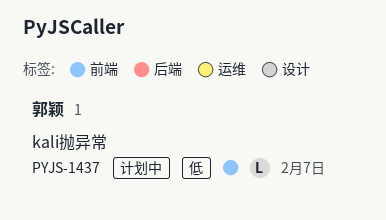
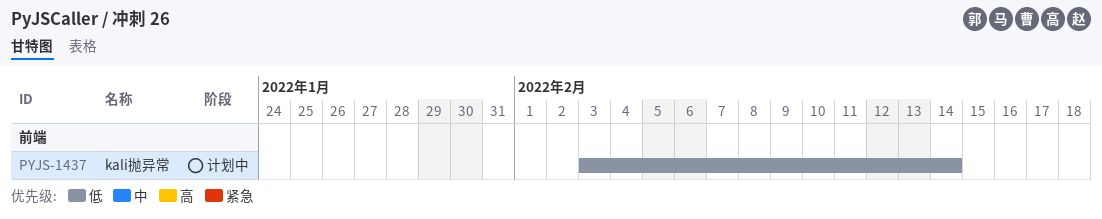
PYJS-1437, due: Feb 7 -> Feb 14

